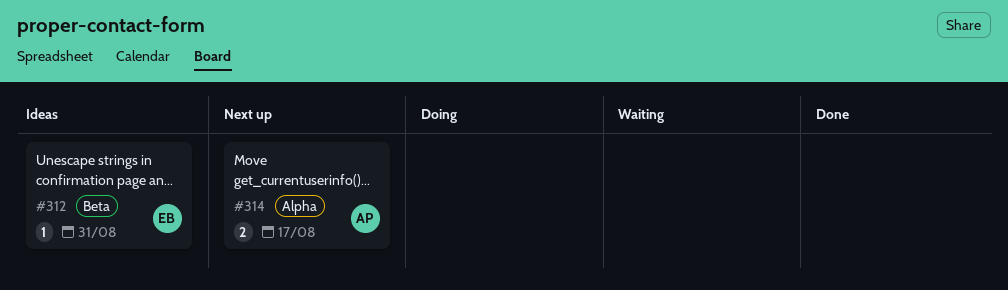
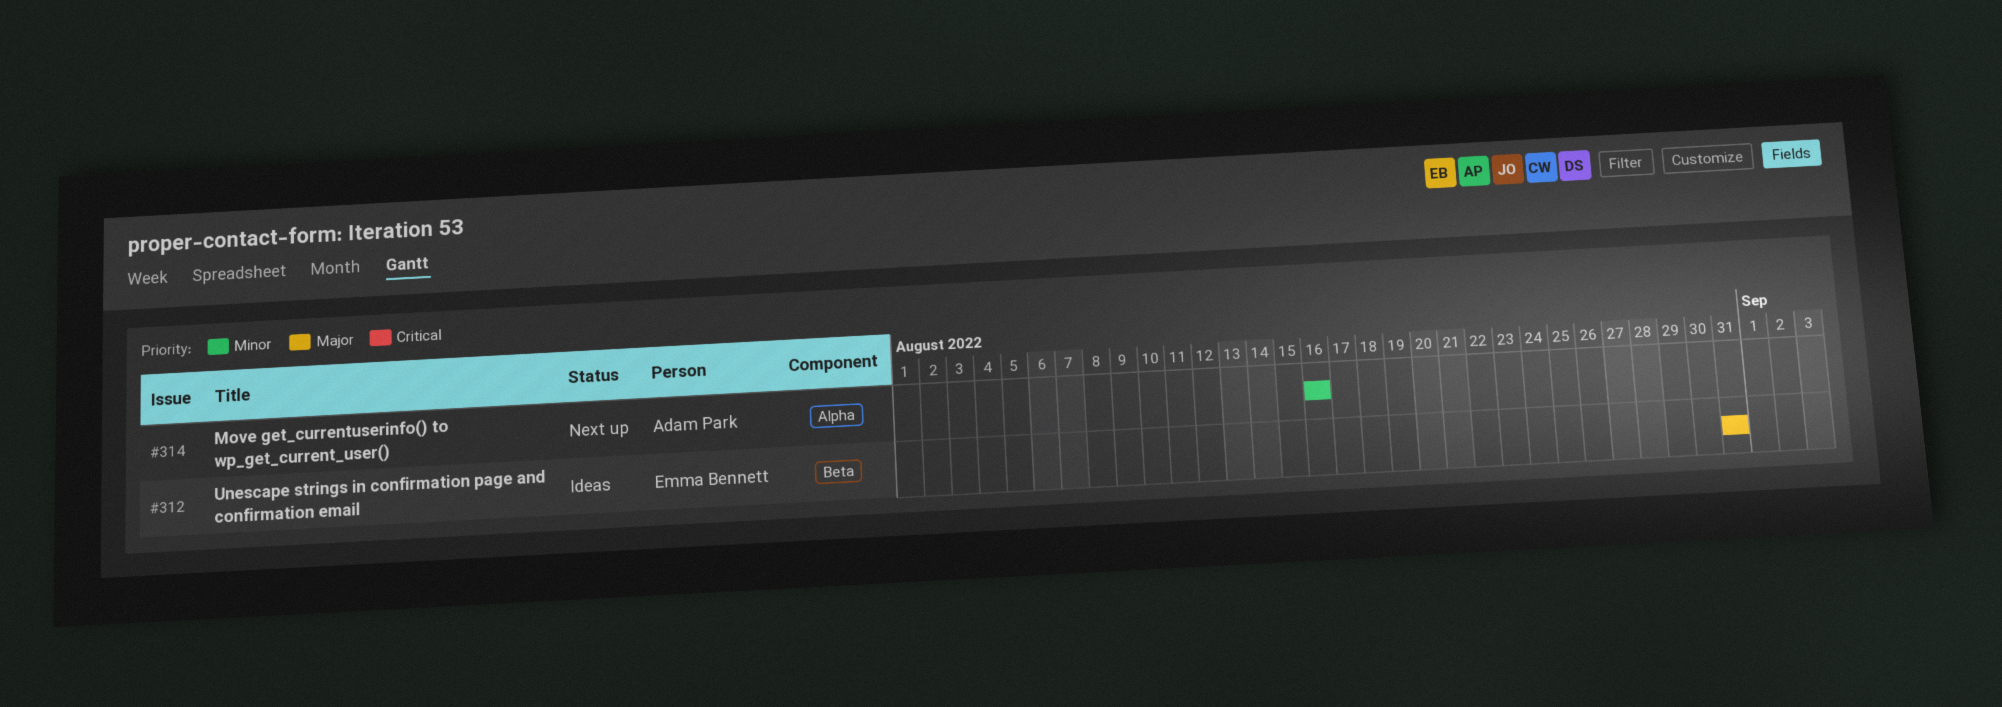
#314, due: Aug 17 -> Aug 16

